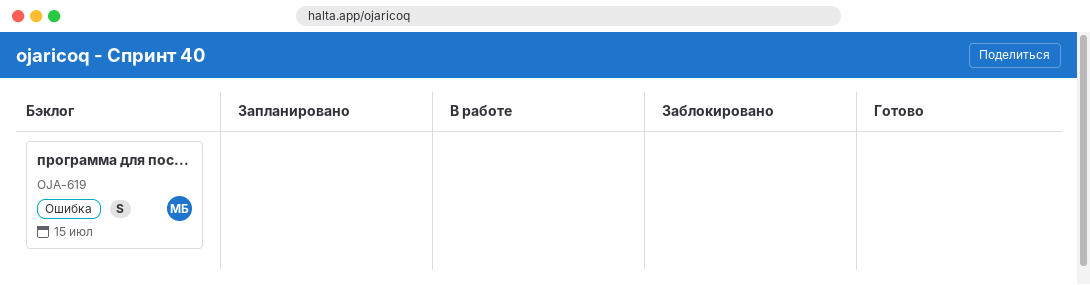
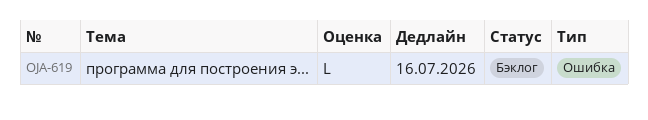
OJA-619, estimate: S -> L
OJA-619, due: Jul 15 -> Jul 16

